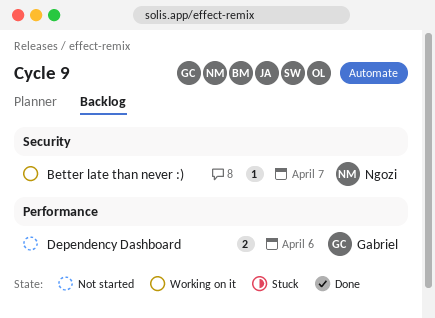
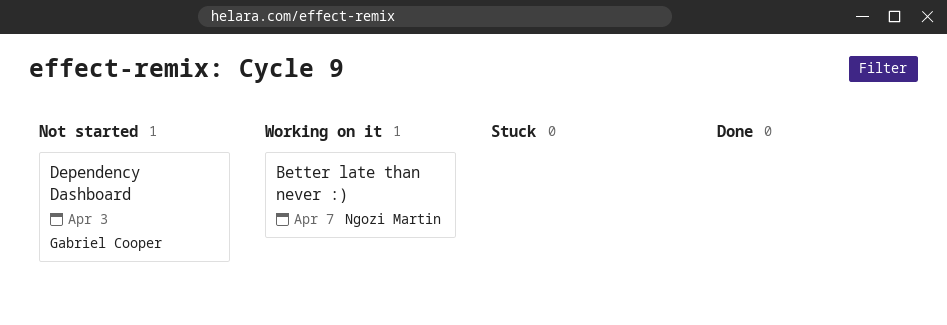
Dependency Dashboard, due: Apr 6 -> Apr 3

